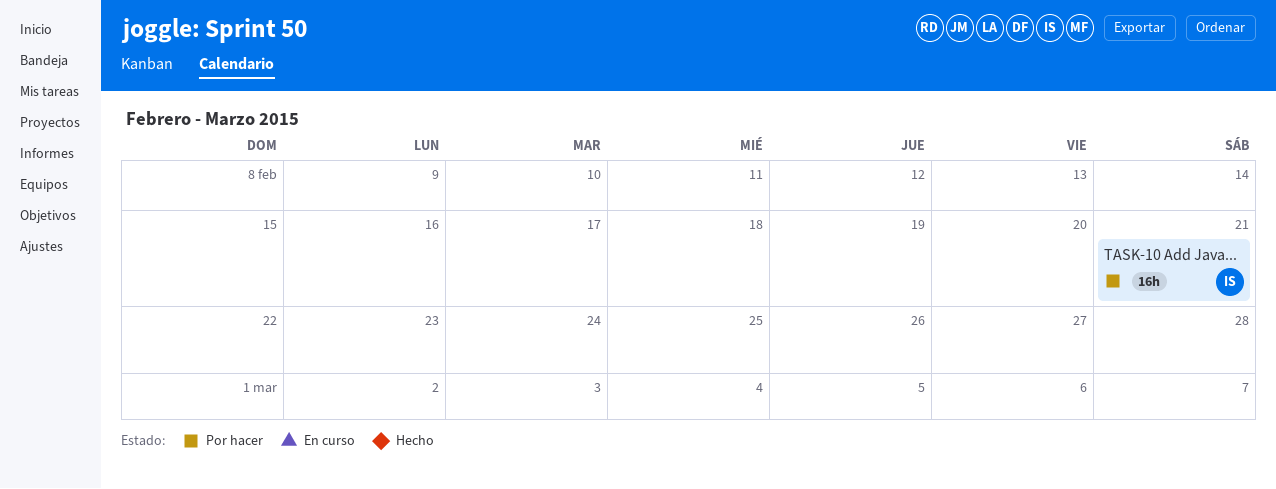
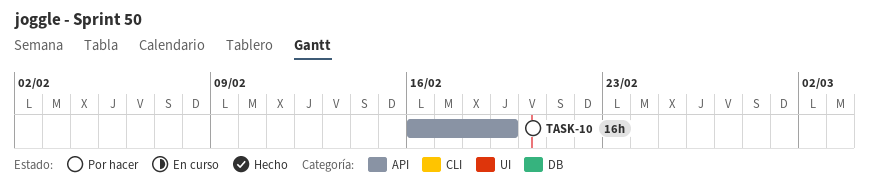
TASK-10, due: Feb 21 -> Feb 19

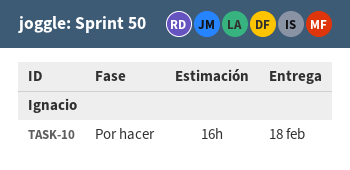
TASK-10, due: Feb 19 -> Feb 18

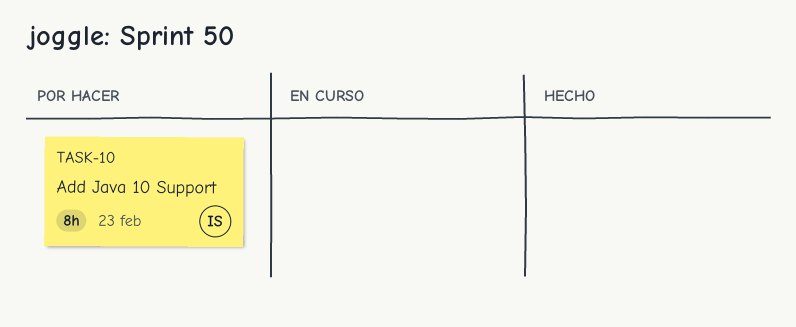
TASK-10, estimate: 16h -> 8h
TASK-10, due: Feb 18 -> Feb 23

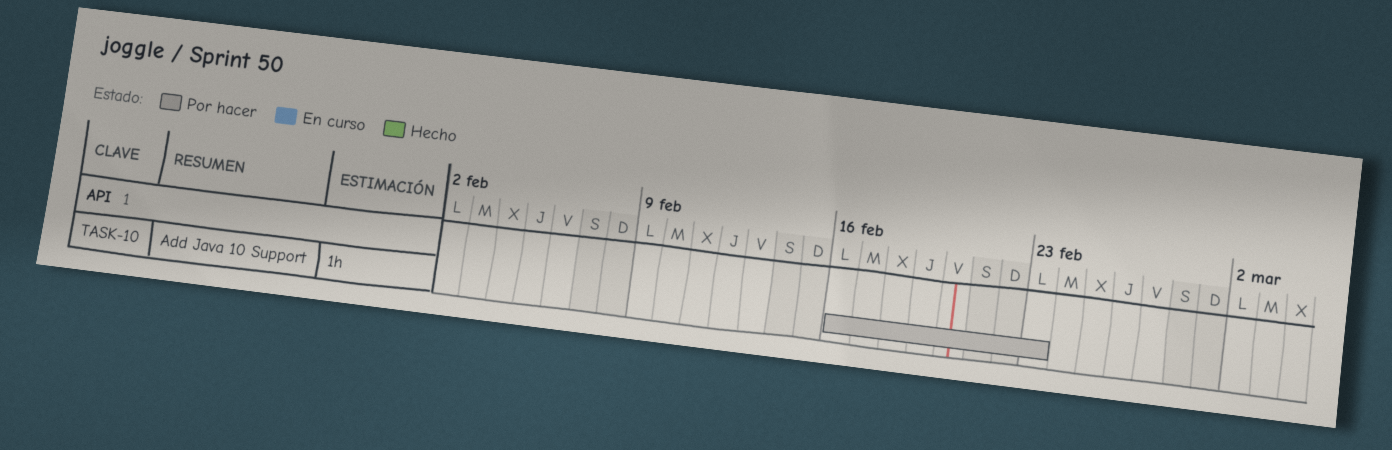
TASK-10, estimate: 8h -> 1h

